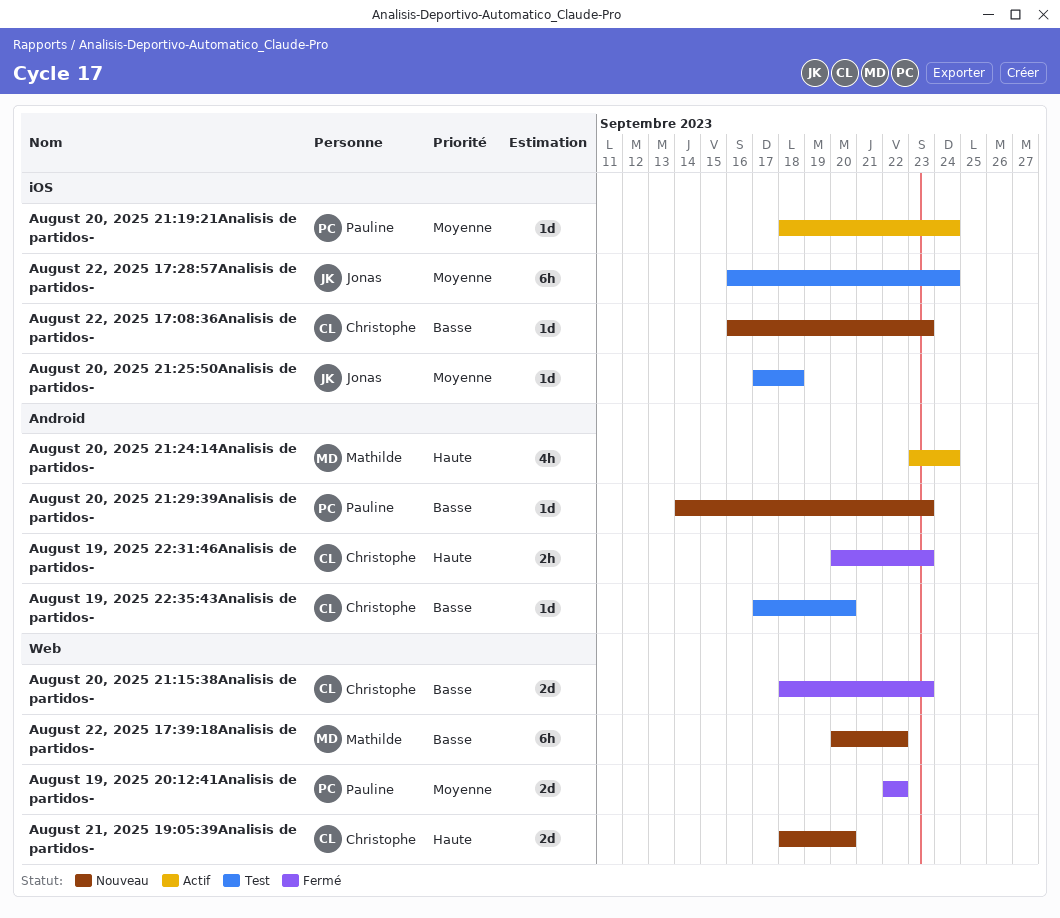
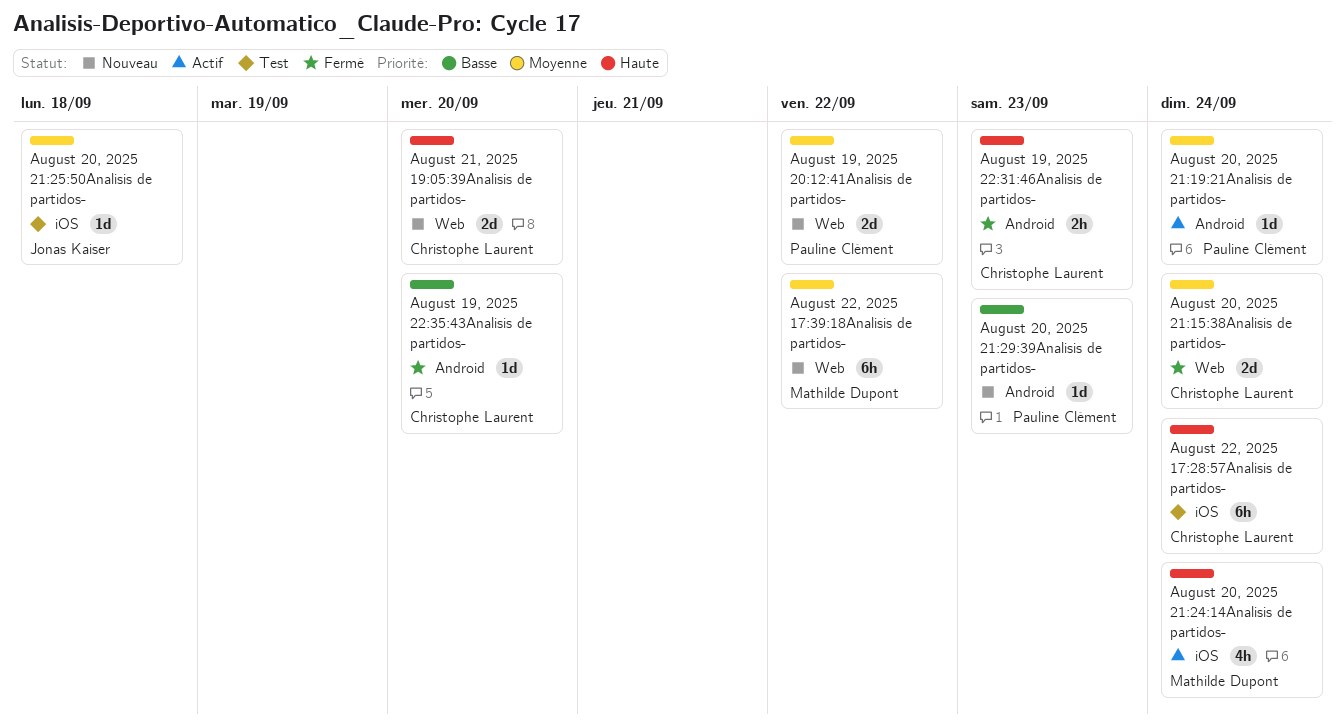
August 19, 2025 20:12:41Analisis de partidos-, status: Fermé -> Nouveau
August 19, 2025 22:35:43Analisis de partidos-, status: Test -> Fermé
August 20, 2025 21:15:38Analisis de partidos-, priority: Basse -> Moyenne
August 20, 2025 21:15:38Analisis de partidos-, due: Sep 23 -> Sep 24
August 20, 2025 21:19:21Analisis de partidos-, label: iOS -> Android
August 20, 2025 21:24:14Analisis de partidos-, label: Android -> iOS
August 22, 2025 17:08:36Analisis de partidos-: present -> none
August 22, 2025 17:28:57Analisis de partidos-, owner: Jonas Kaiser -> Christophe Laurent
August 22, 2025 17:28:57Analisis de partidos-, priority: Moyenne -> Haute
August 22, 2025 17:39:18Analisis de partidos-, priority: Basse -> Moyenne

